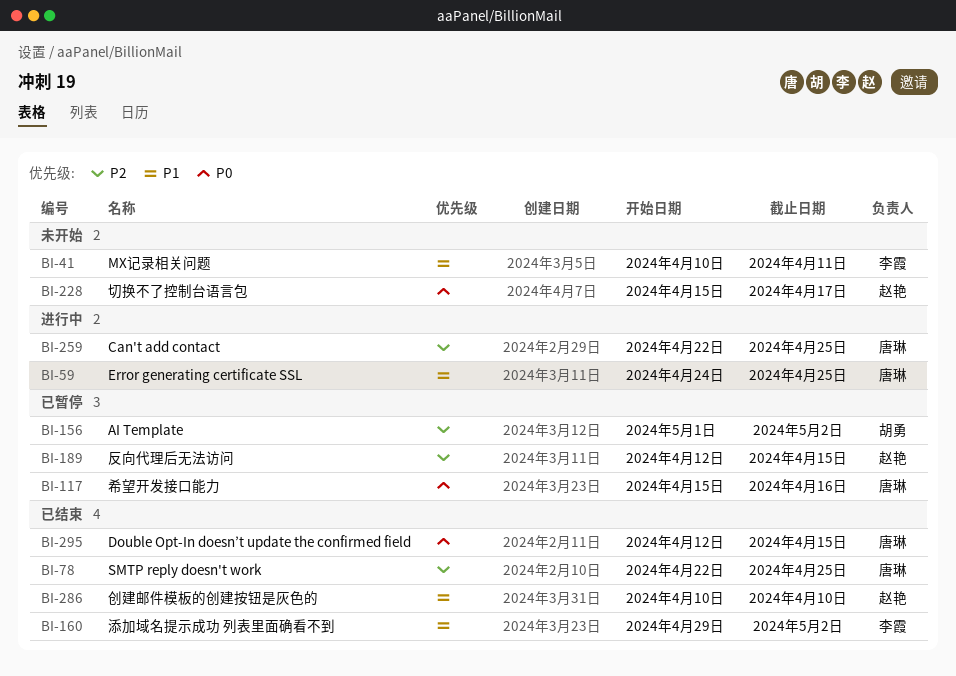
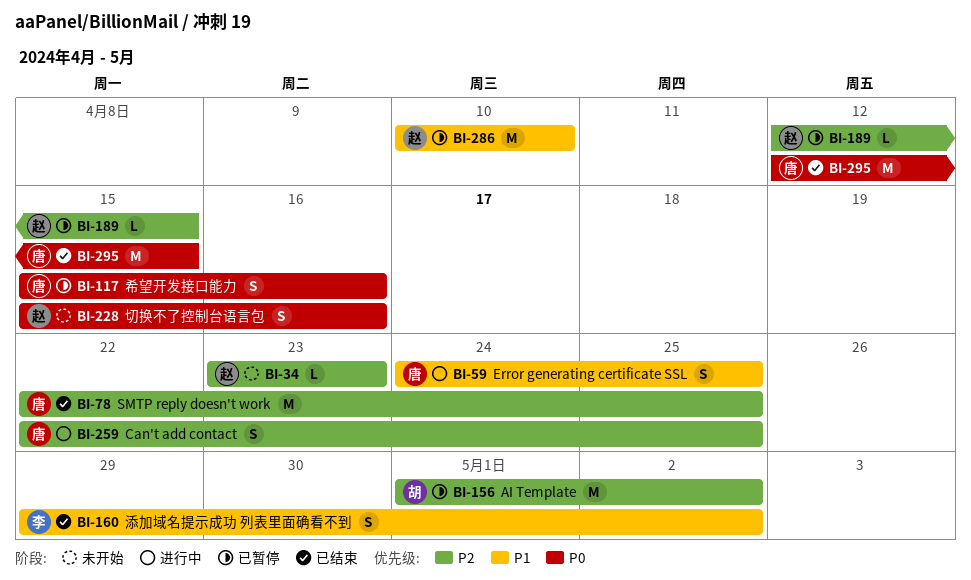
BI-34: none -> present
BI-41: present -> none
BI-228, due: Apr 17 -> Apr 16
BI-286, status: 已结束 -> 已暂停

